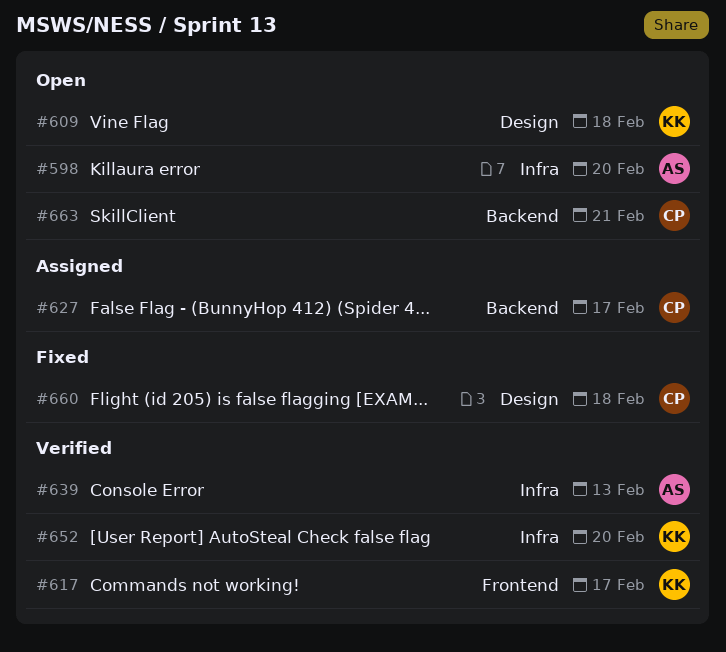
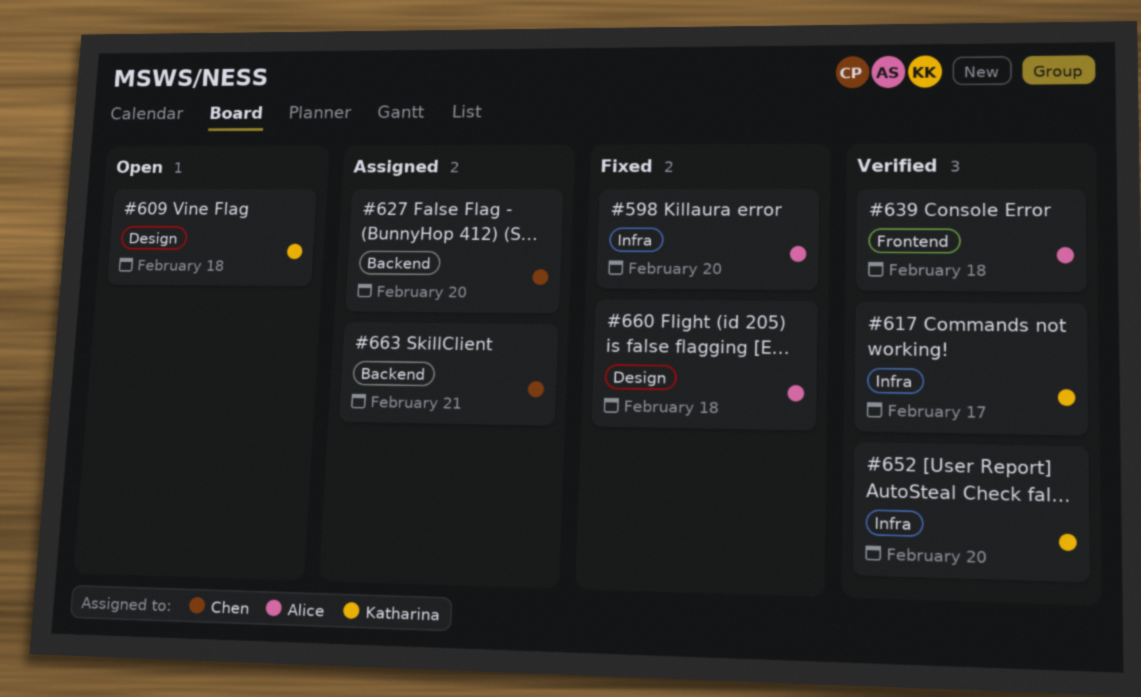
#598, status: Open -> Fixed
#617, label: Frontend -> Infra
#627, due: Feb 17 -> Feb 20
#639, label: Infra -> Frontend
#639, due: Feb 13 -> Feb 18
#660, owner: Chen -> Alice
#663, status: Open -> Assigned

